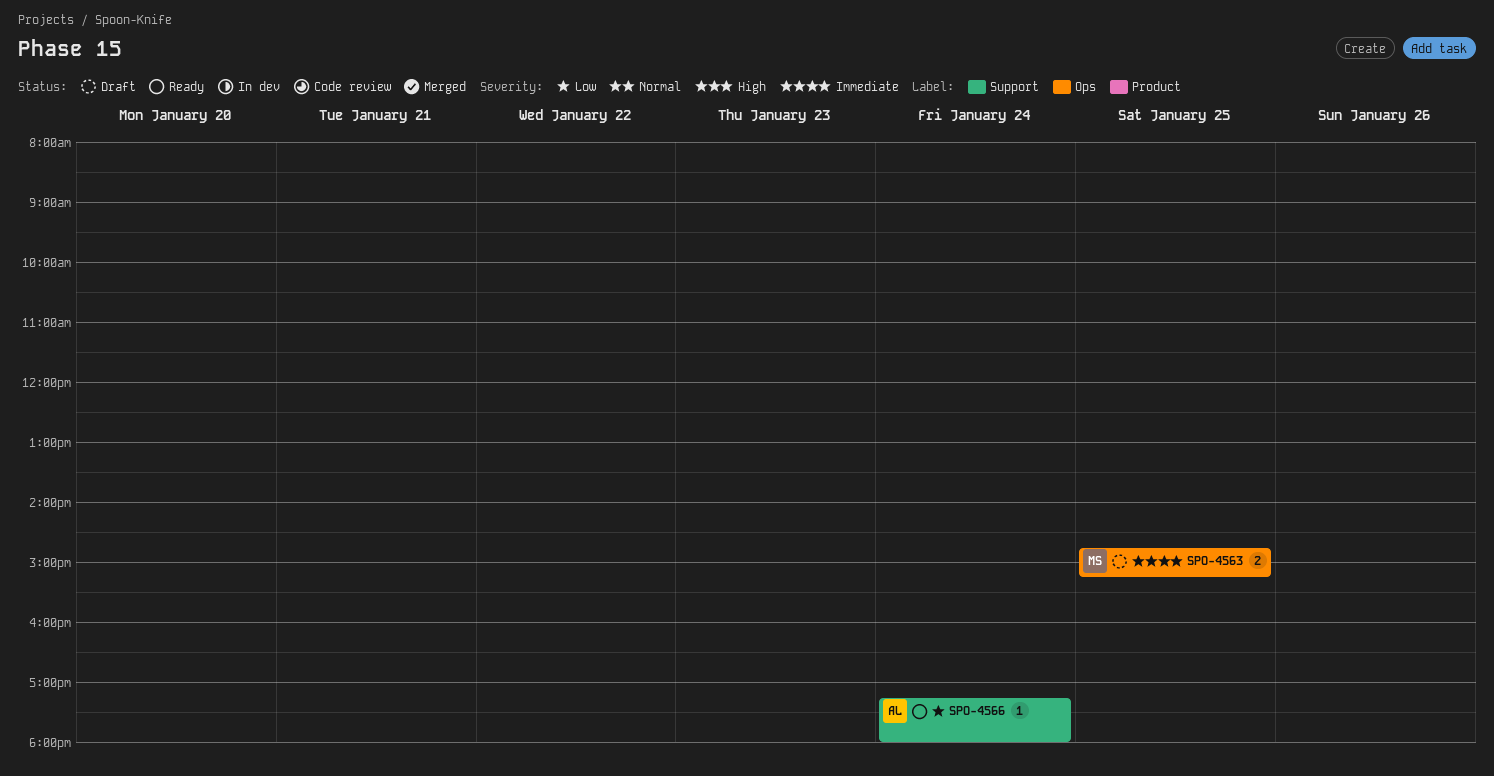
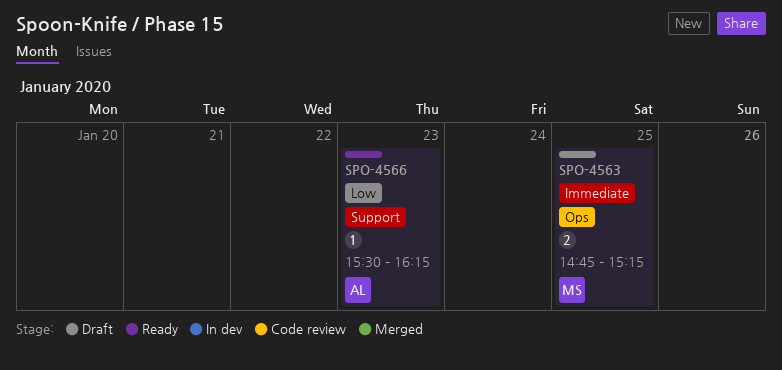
SPO-4566, day: Jan 24 -> Jan 23
SPO-4566, begins: 17:15 -> 15:30
SPO-4566, ends: 18:00 -> 16:15

